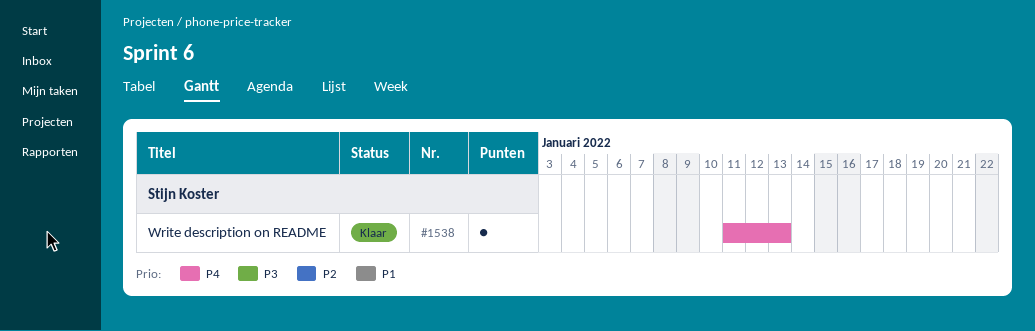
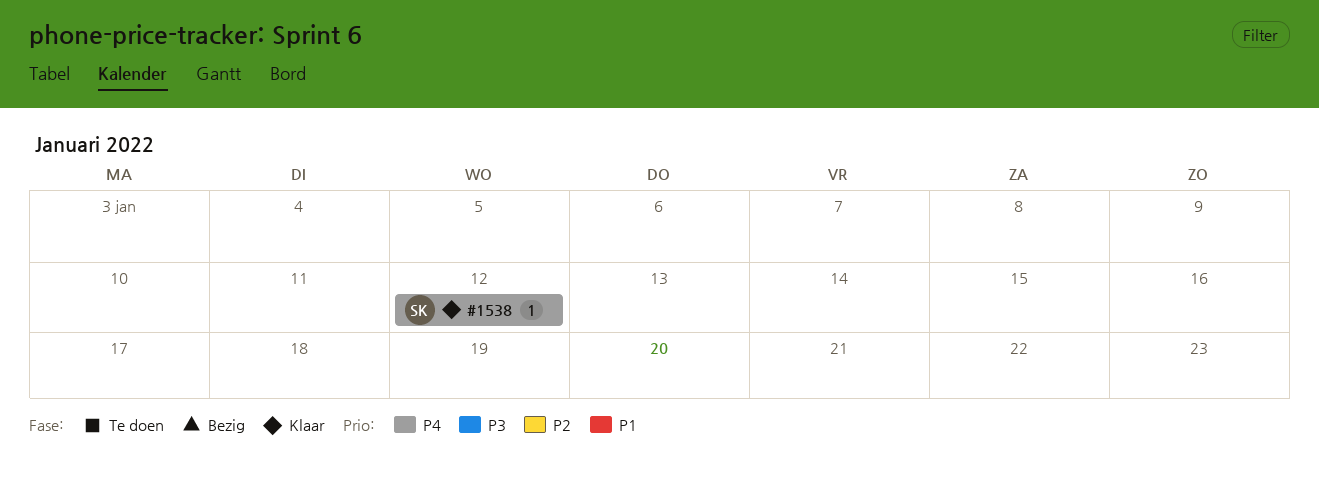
#1538, start: Jan 11 -> Jan 12
#1538, due: Jan 13 -> Jan 12

